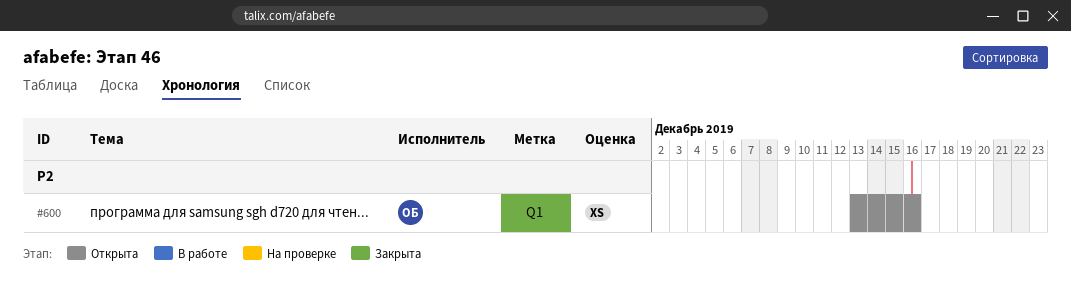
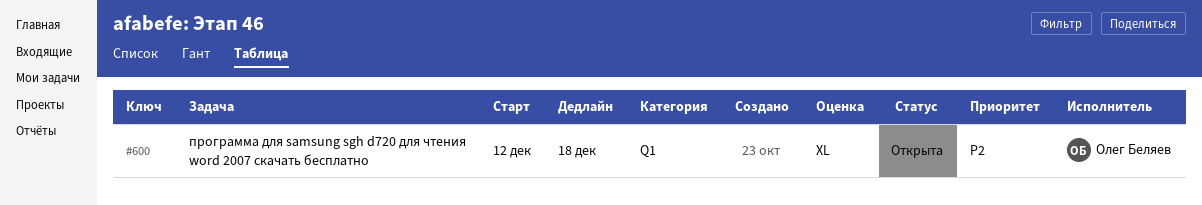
#600, estimate: XS -> XL
#600, start: Dec 13 -> Dec 12
#600, due: Dec 16 -> Dec 18

